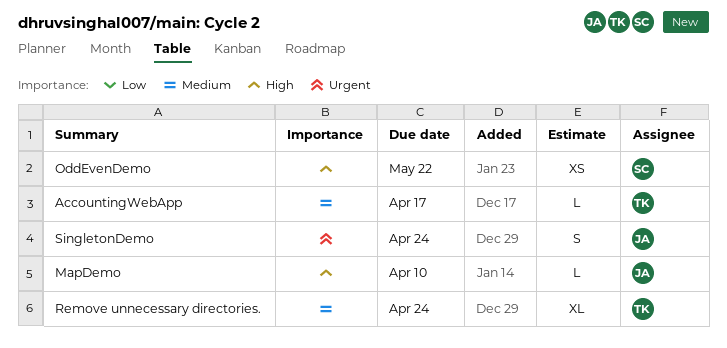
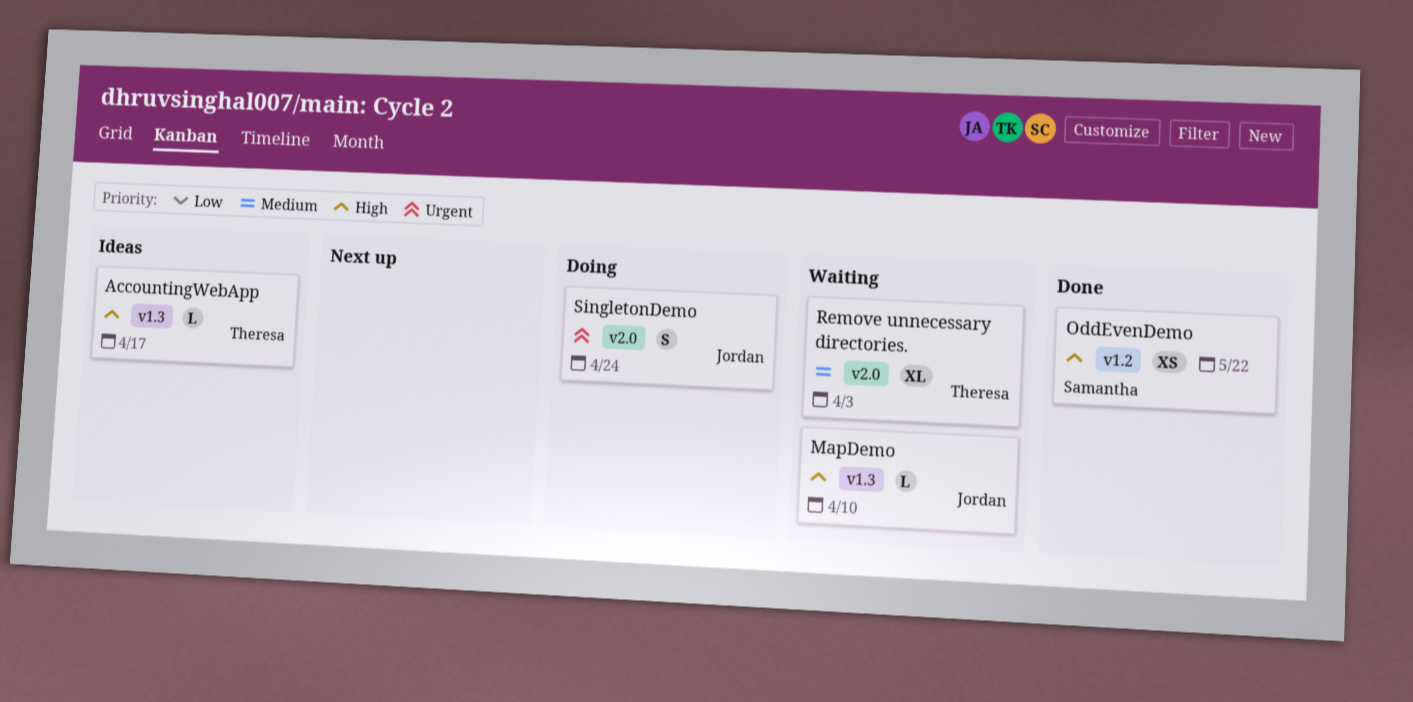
AccountingWebApp, priority: Medium -> High
Remove unnecessary directories., due: Apr 24 -> Apr 3

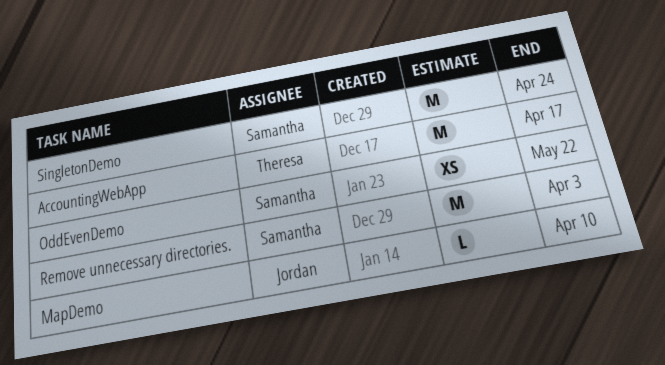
AccountingWebApp, estimate: L -> M
Remove unnecessary directories., owner: Theresa -> Samantha
Remove unnecessary directories., estimate: XL -> M
SingletonDemo, owner: Jordan -> Samantha
SingletonDemo, estimate: S -> M

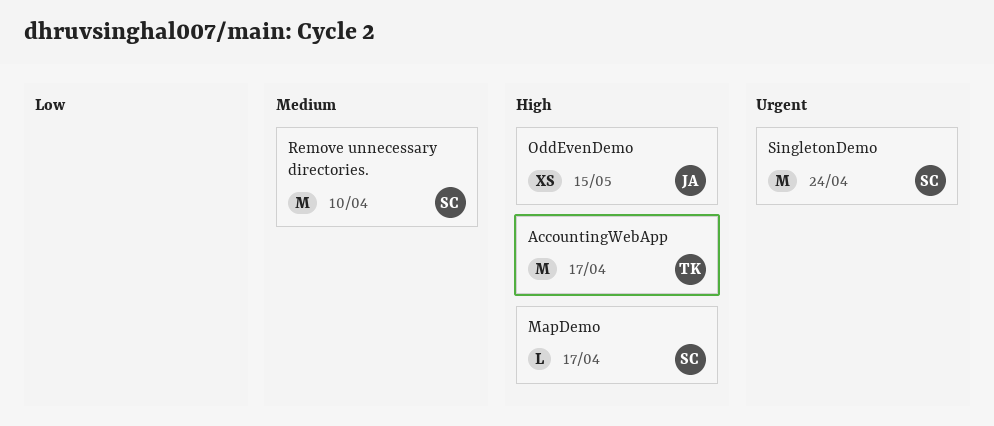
MapDemo, owner: Jordan -> Samantha
MapDemo, due: Apr 10 -> Apr 17
OddEvenDemo, owner: Samantha -> Jordan
OddEvenDemo, due: May 22 -> May 15
Remove unnecessary directories., due: Apr 3 -> Apr 10

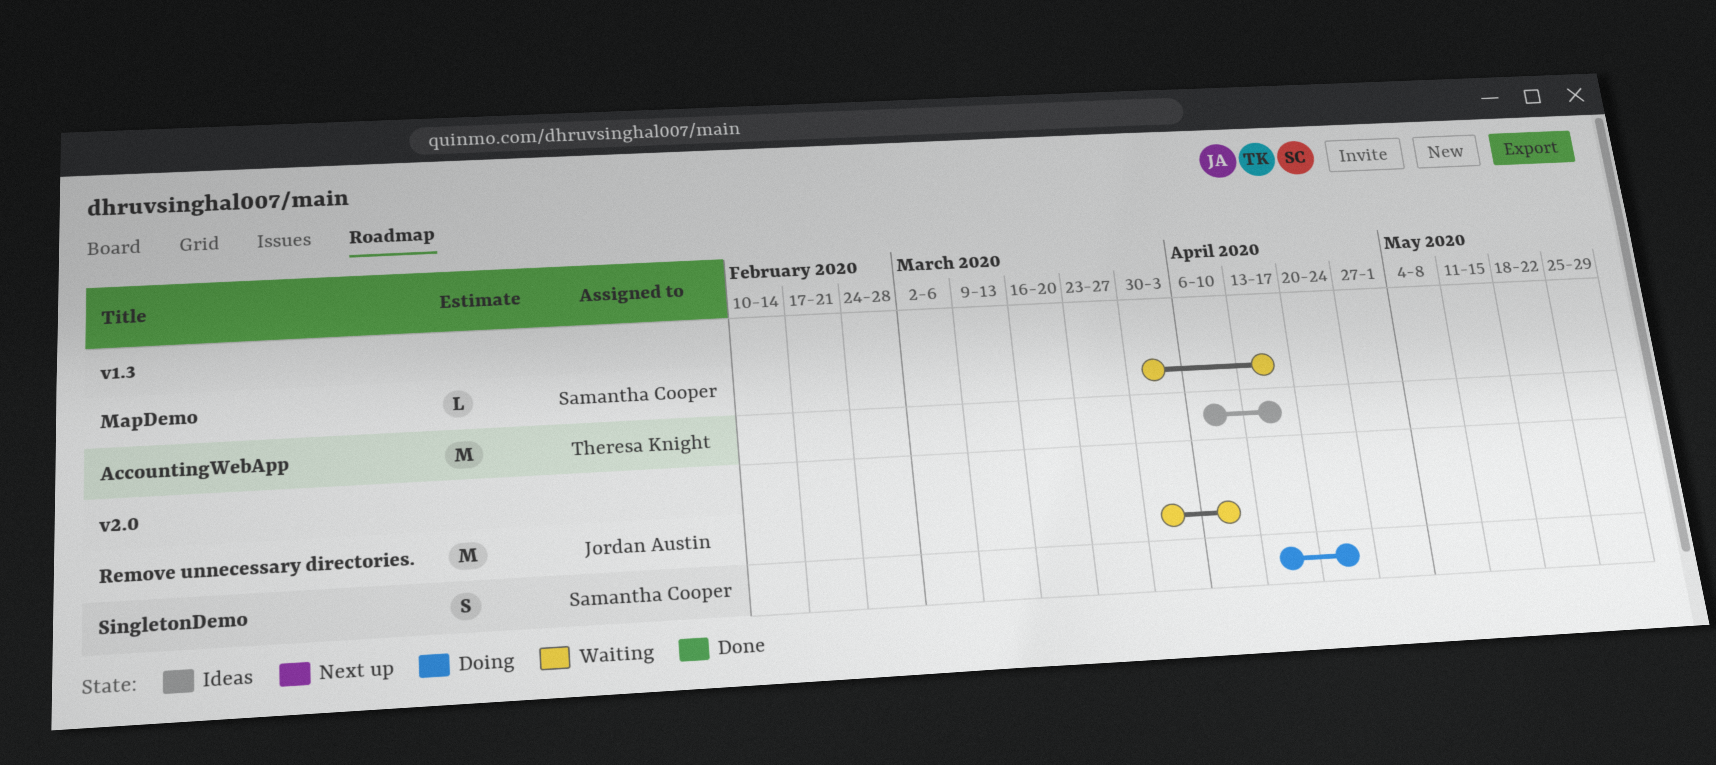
OddEvenDemo: present -> none
Remove unnecessary directories., owner: Samantha Cooper -> Jordan Austin
SingletonDemo, estimate: M -> S

